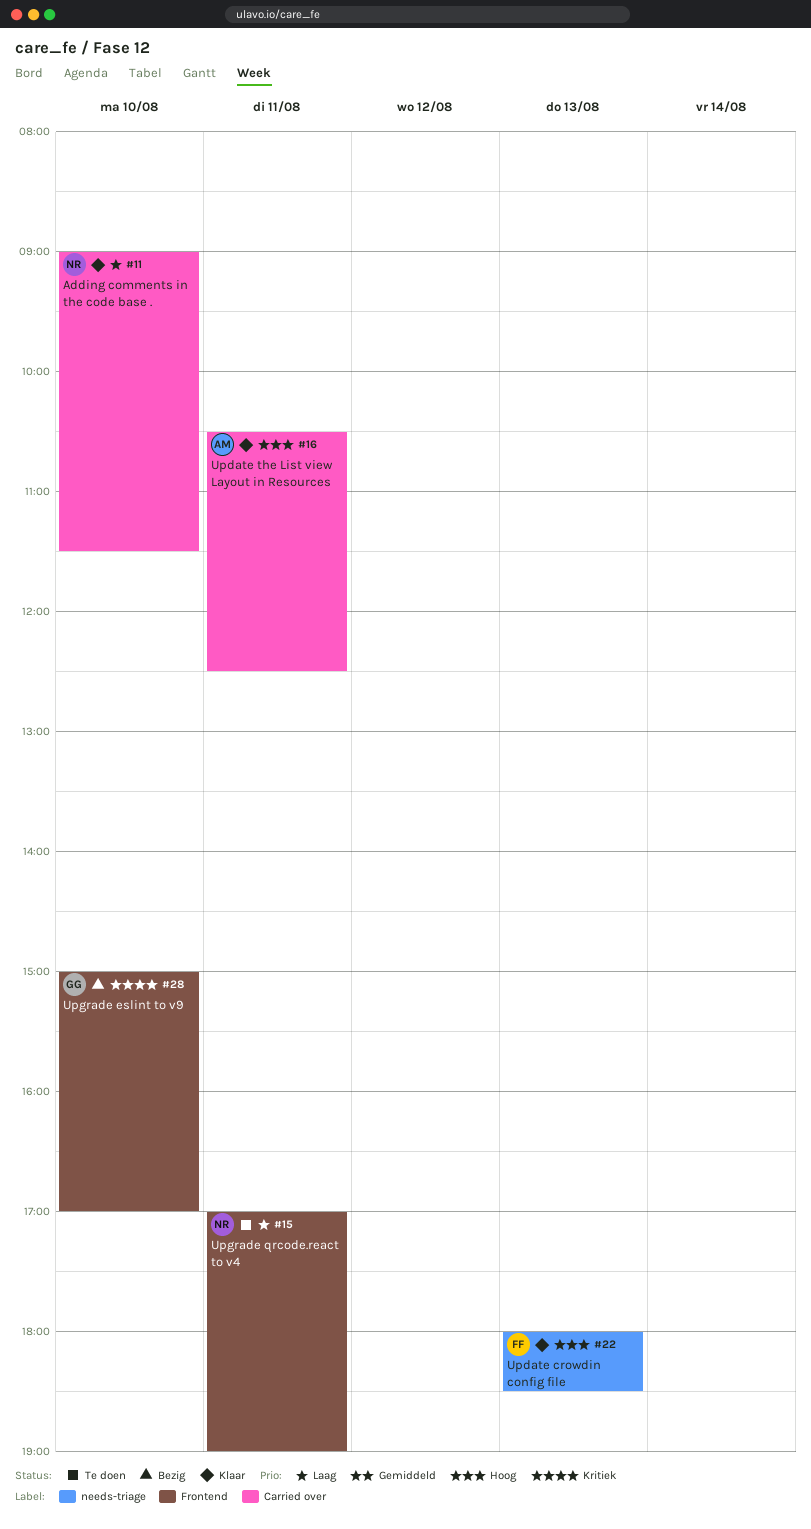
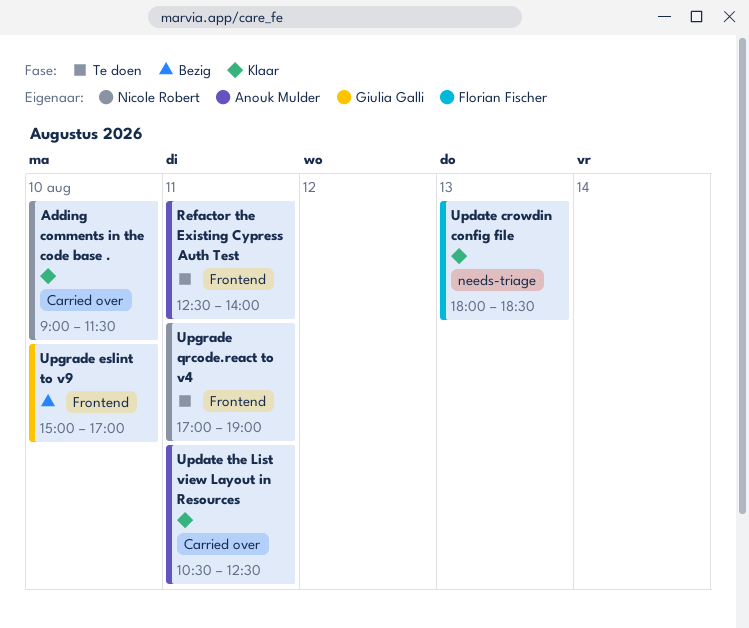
Refactor the Existing Cypress Auth Test: none -> present

